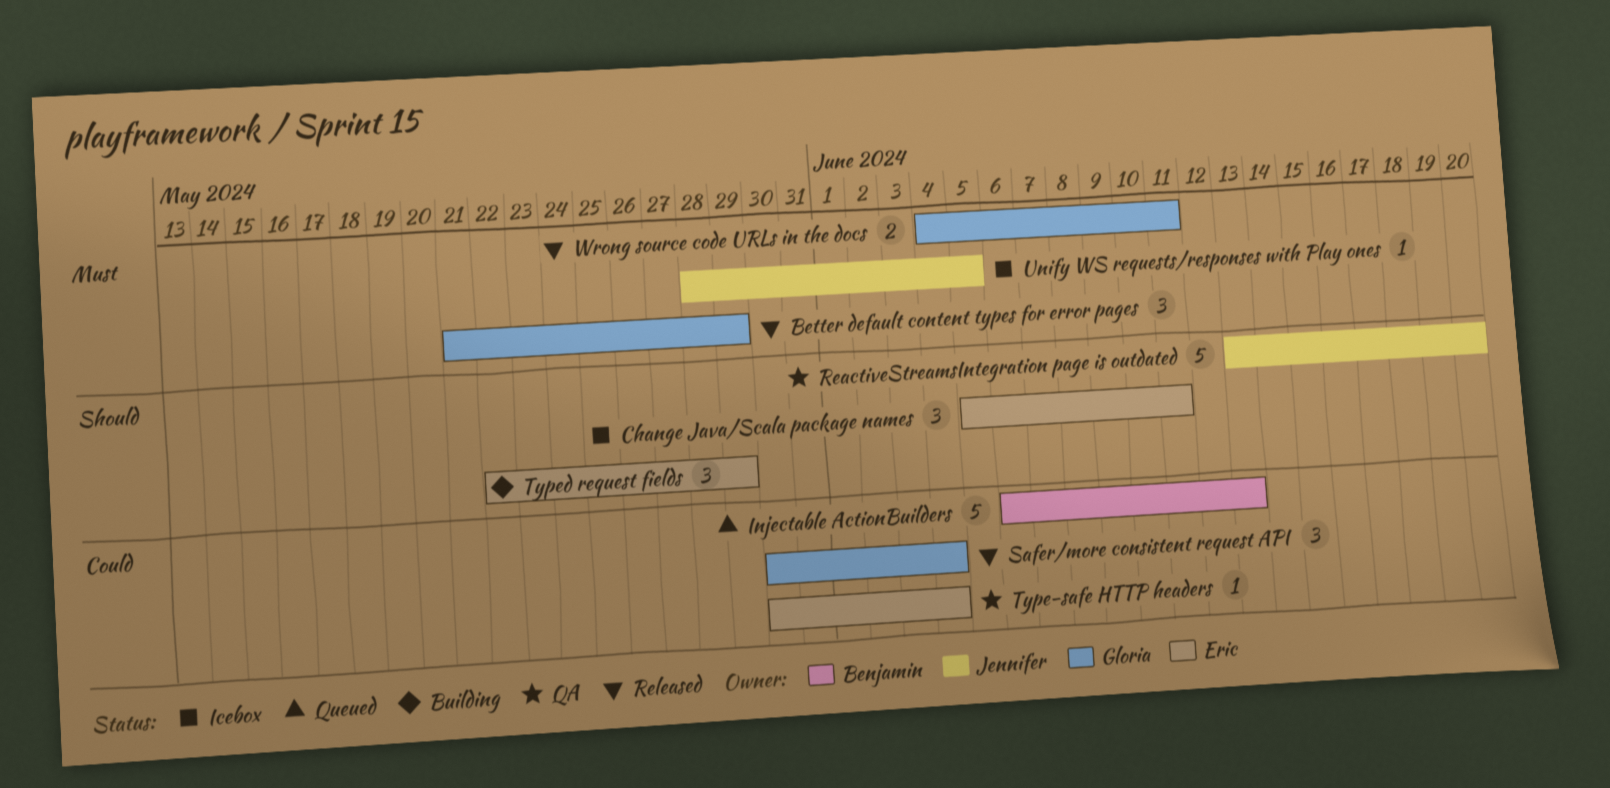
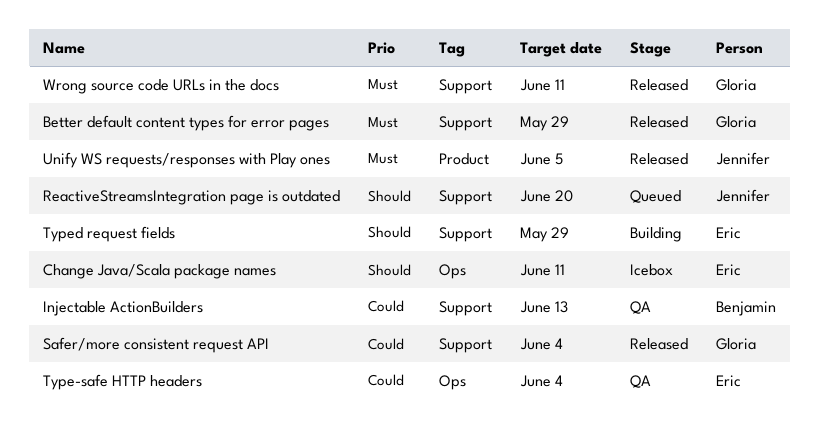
Injectable ActionBuilders, status: Queued -> QA
ReactiveStreamsIntegration page is outdated, status: QA -> Queued
Unify WS requests/responses with Play ones, status: Icebox -> Released

